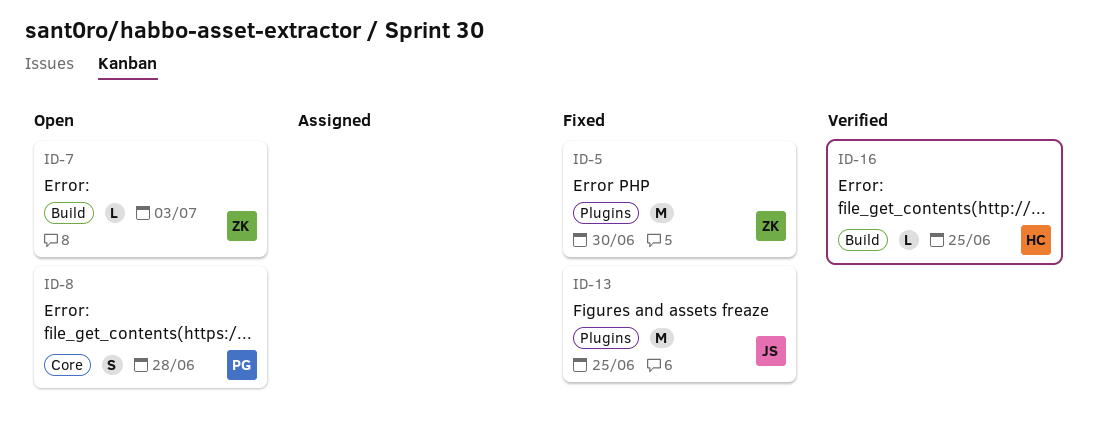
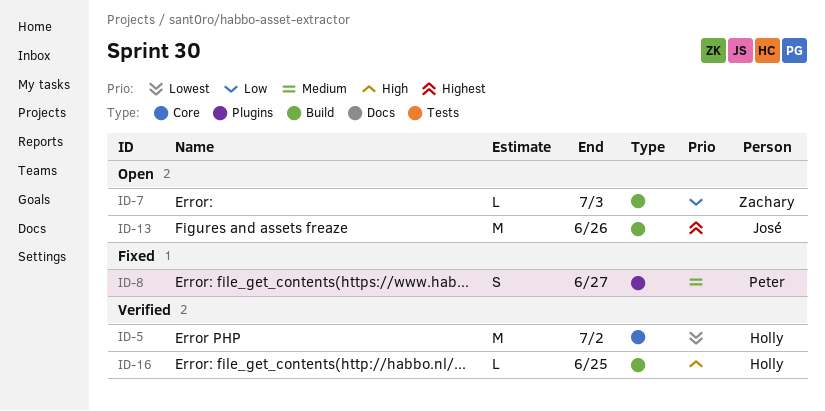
ID-5, status: Fixed -> Verified
ID-5, owner: Zachary -> Holly
ID-5, label: Plugins -> Core
ID-5, due: Jun 30 -> Jul 2
ID-8, status: Open -> Fixed
ID-8, label: Core -> Plugins
ID-8, due: Jun 28 -> Jun 27
ID-13, status: Fixed -> Open
ID-13, label: Plugins -> Build
ID-13, due: Jun 25 -> Jun 26

